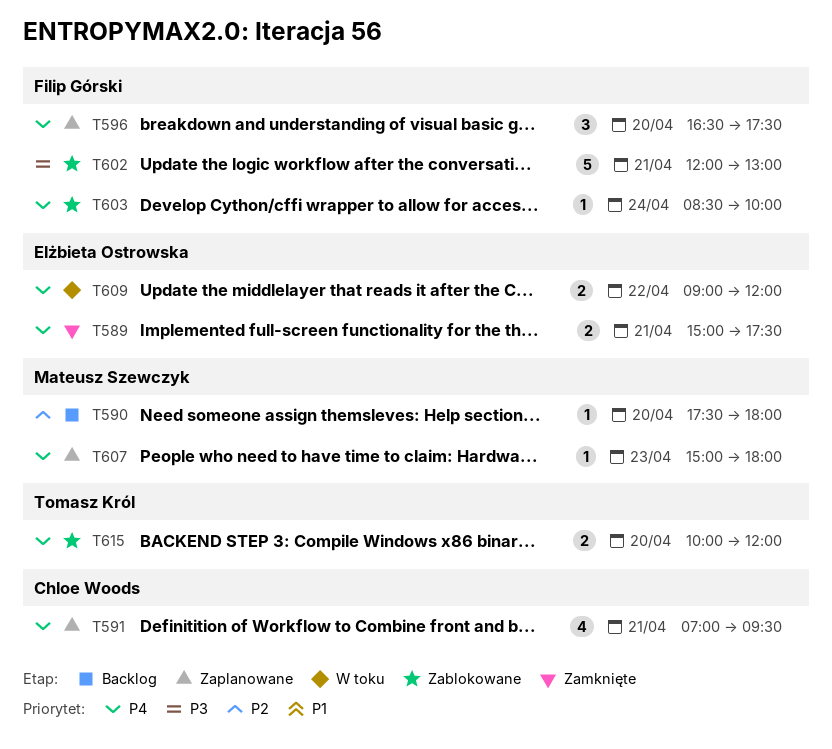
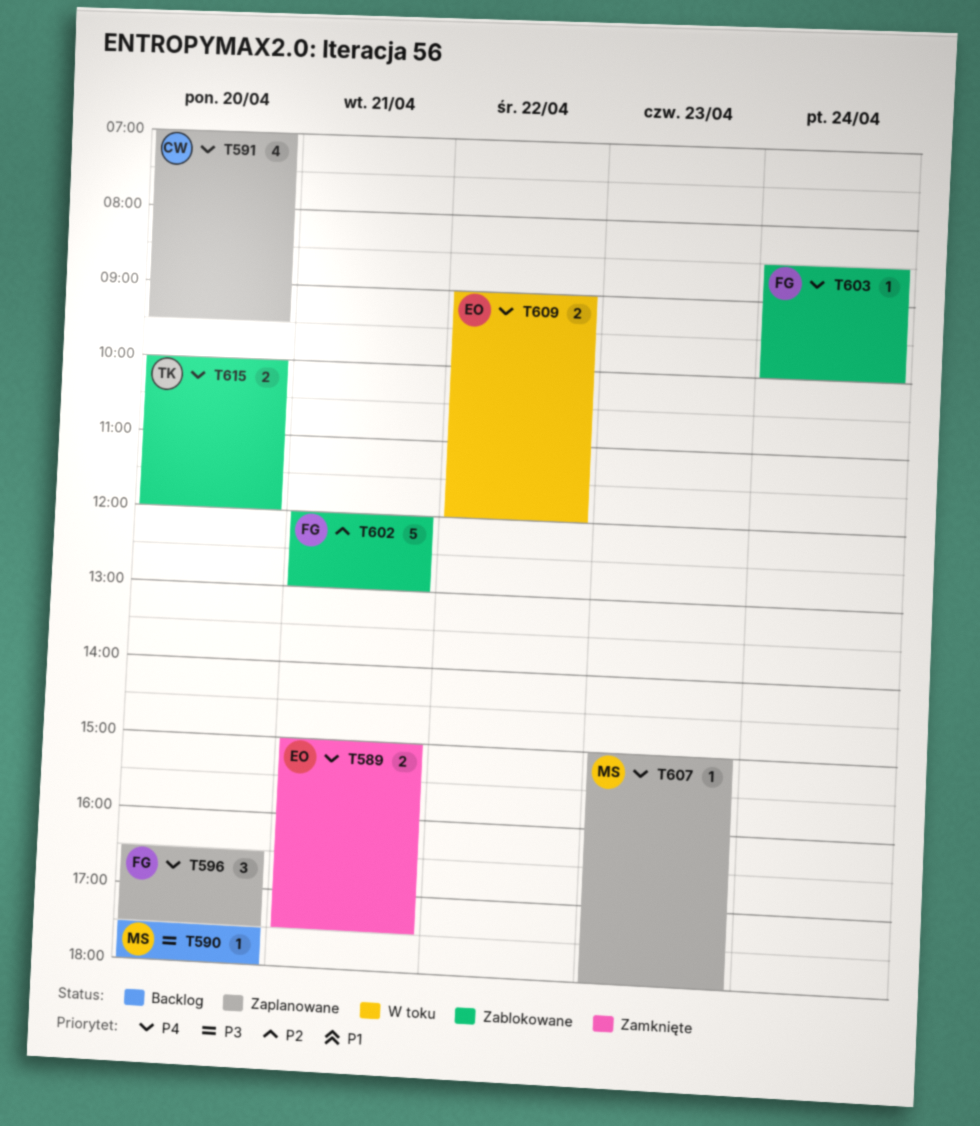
T590, priority: P2 -> P3
T591, day: Apr 21 -> Apr 20
T602, priority: P3 -> P2

